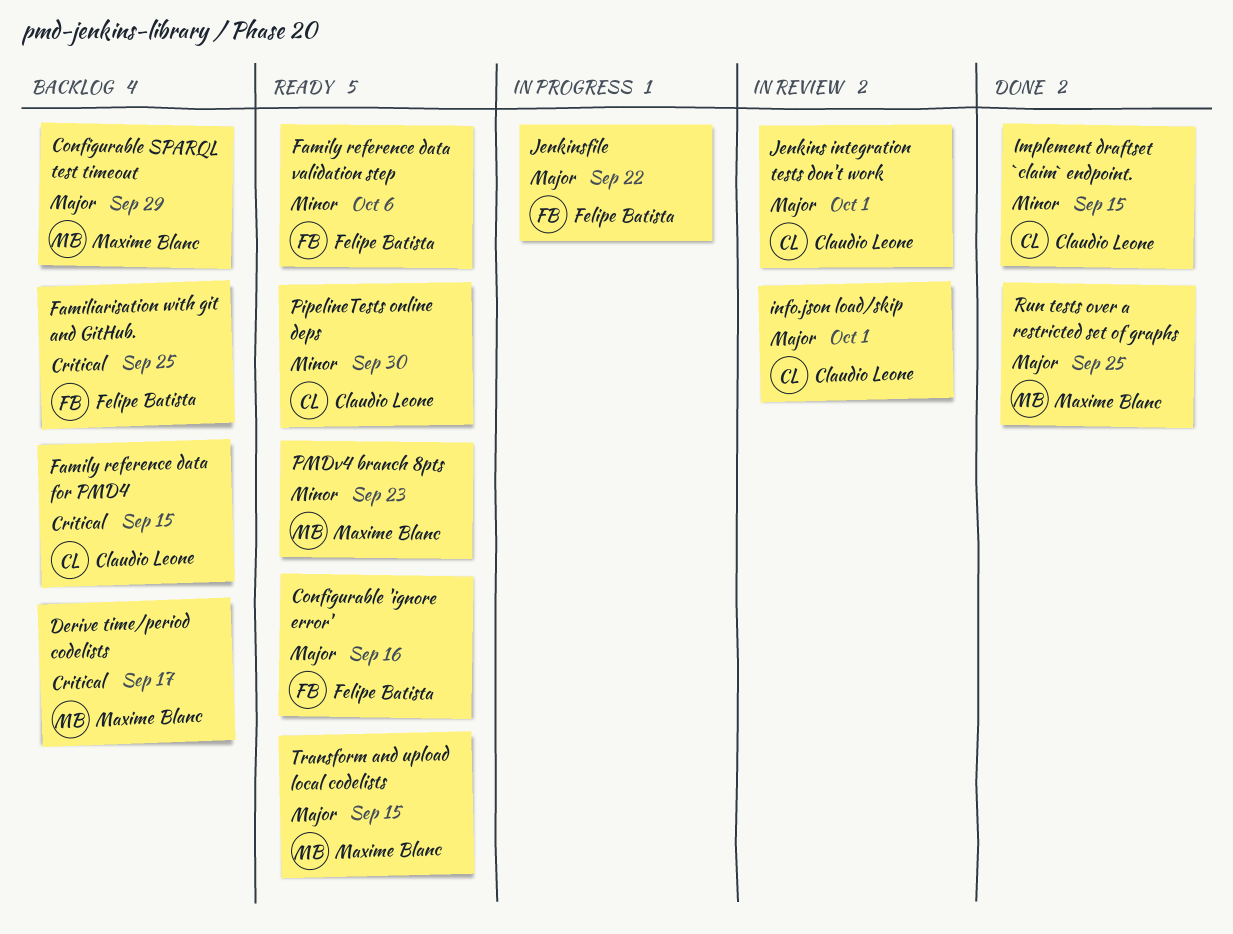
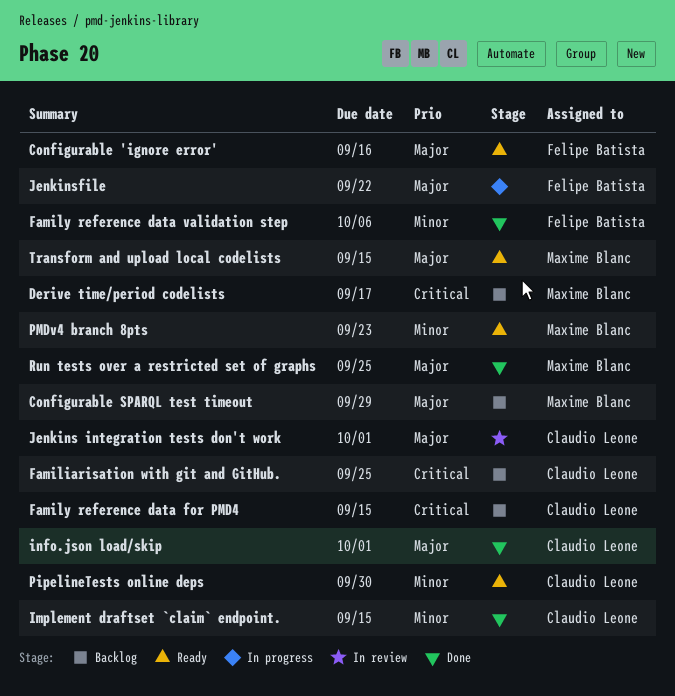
Familiarisation with git and GitHub., owner: Felipe Batista -> Claudio Leone
Family reference data validation step, status: Ready -> Done
info.json load/skip, status: In review -> Done

